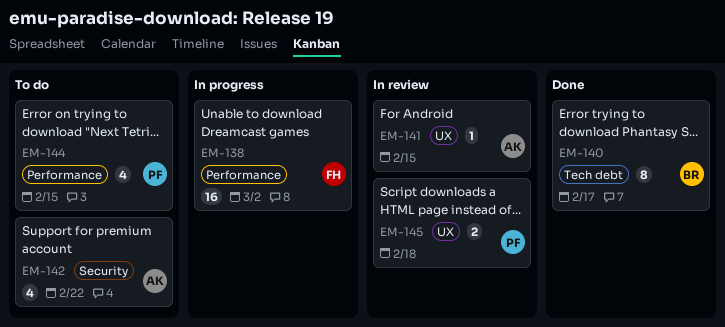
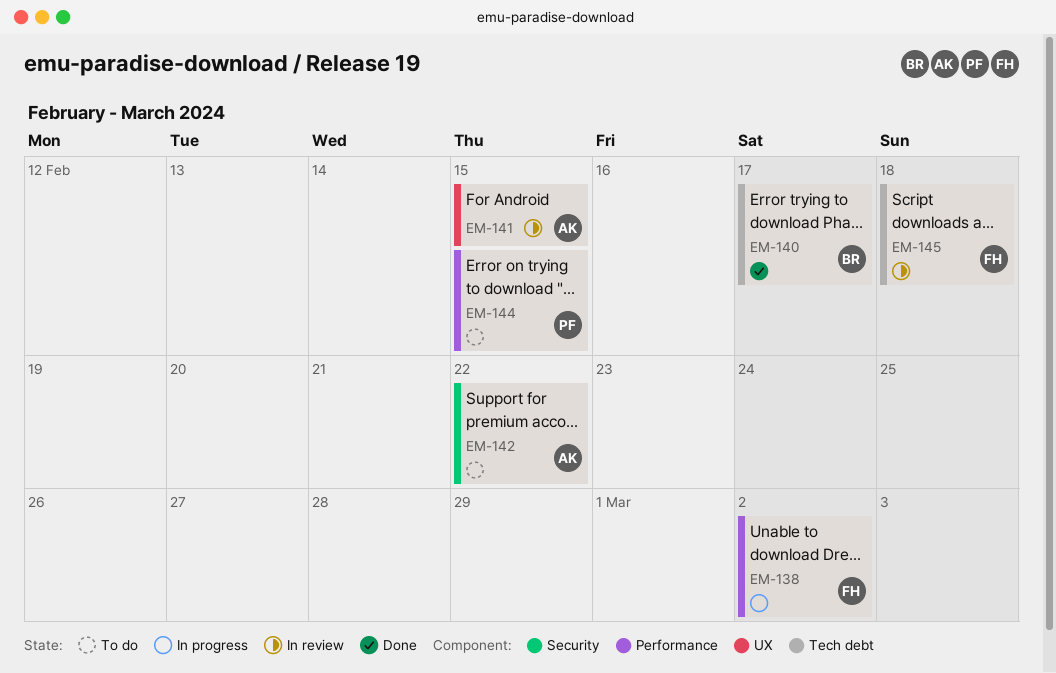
EM-145, owner: PF -> FH
EM-145, label: UX -> Tech debt

